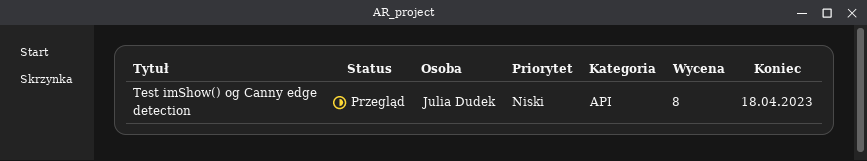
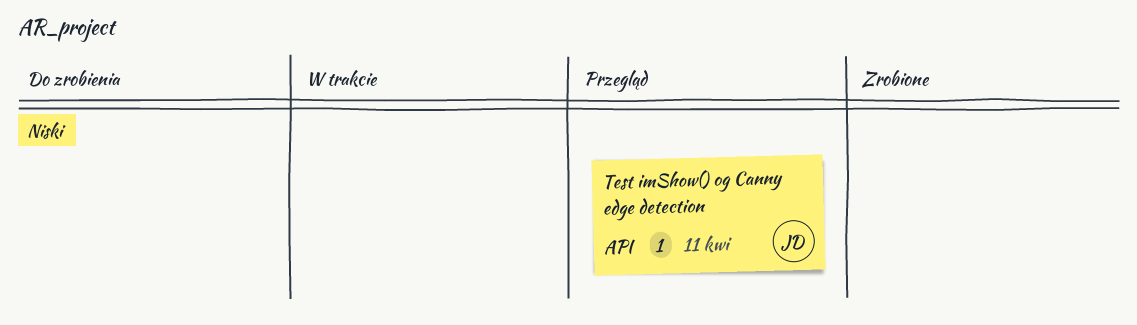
Test imShow() og Canny edge detection, estimate: 8 -> 1
Test imShow() og Canny edge detection, due: Apr 18 -> Apr 11

